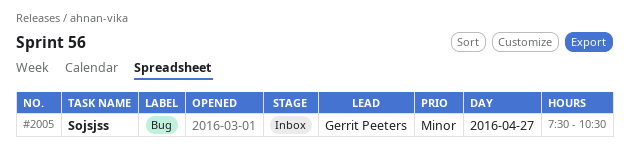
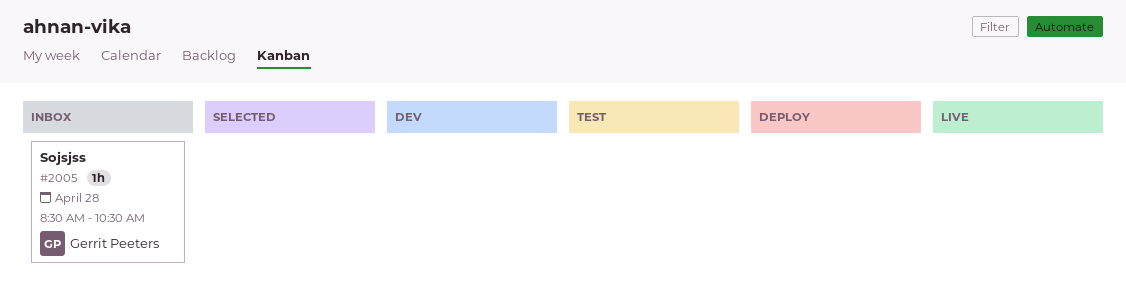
#2005, day: Apr 27 -> Apr 28
#2005, begins: 07:30 -> 08:30

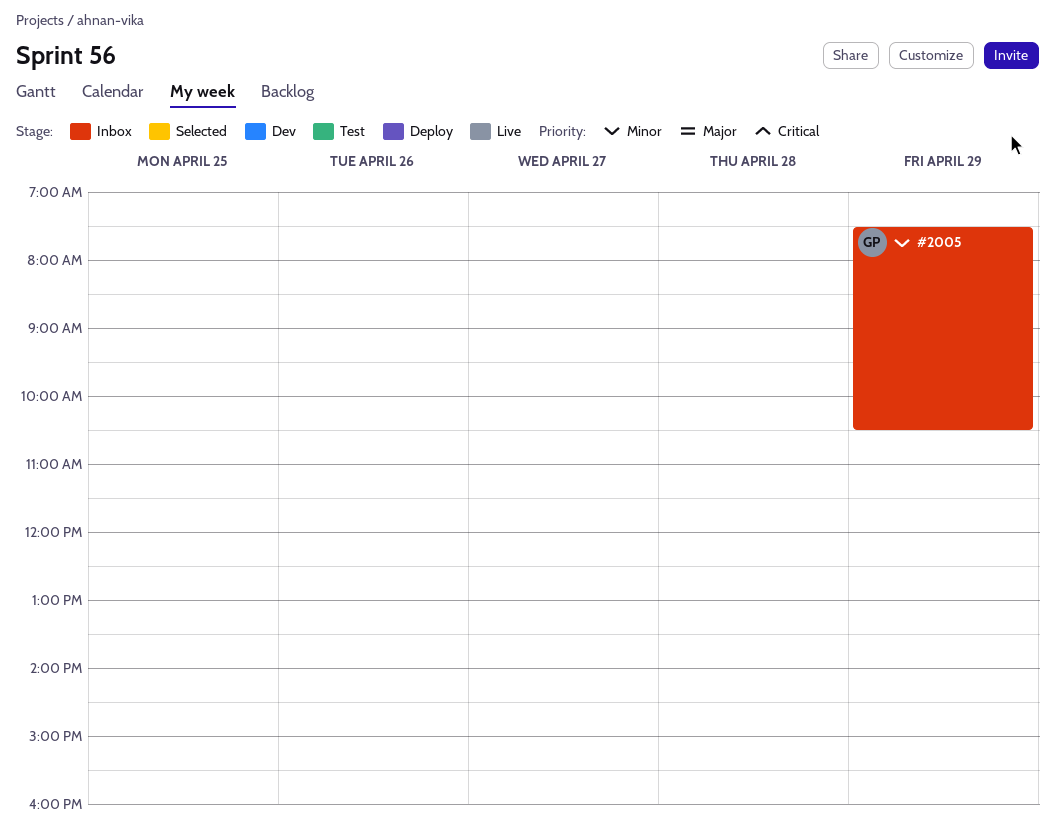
#2005, day: Apr 28 -> Apr 29
#2005, begins: 08:30 -> 07:30

